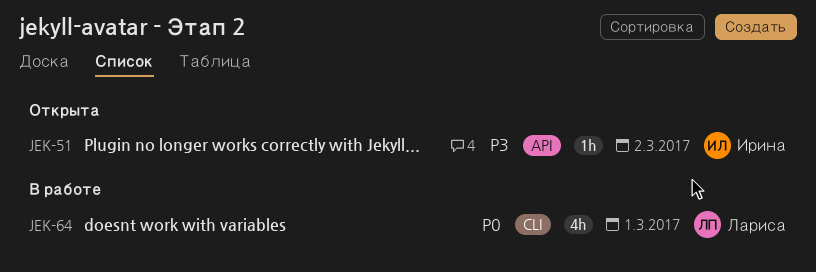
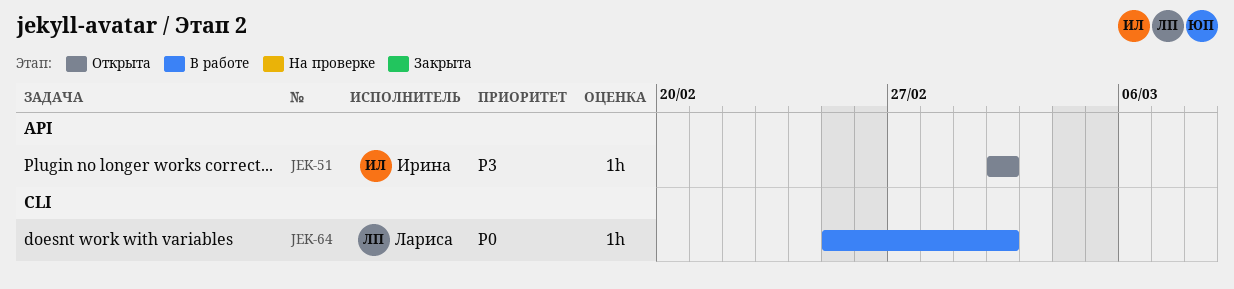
JEK-64, estimate: 4h -> 1h
JEK-64, due: Mar 1 -> Mar 2

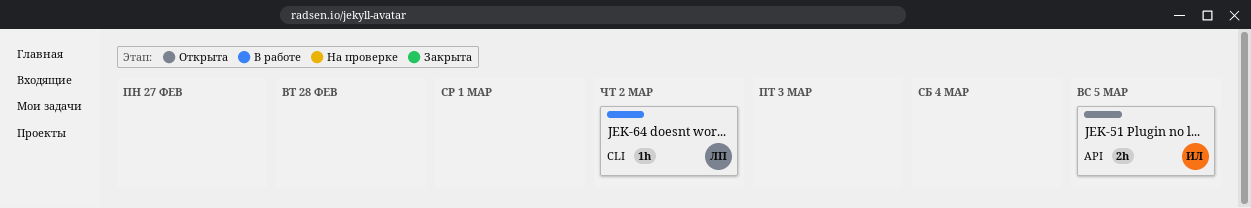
JEK-51, estimate: 1h -> 2h
JEK-51, due: Mar 2 -> Mar 5

